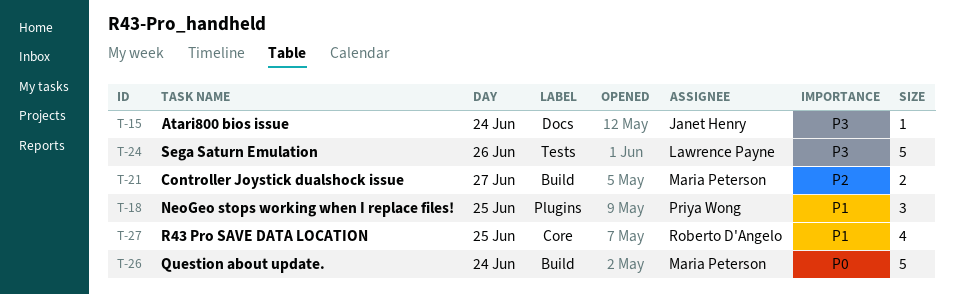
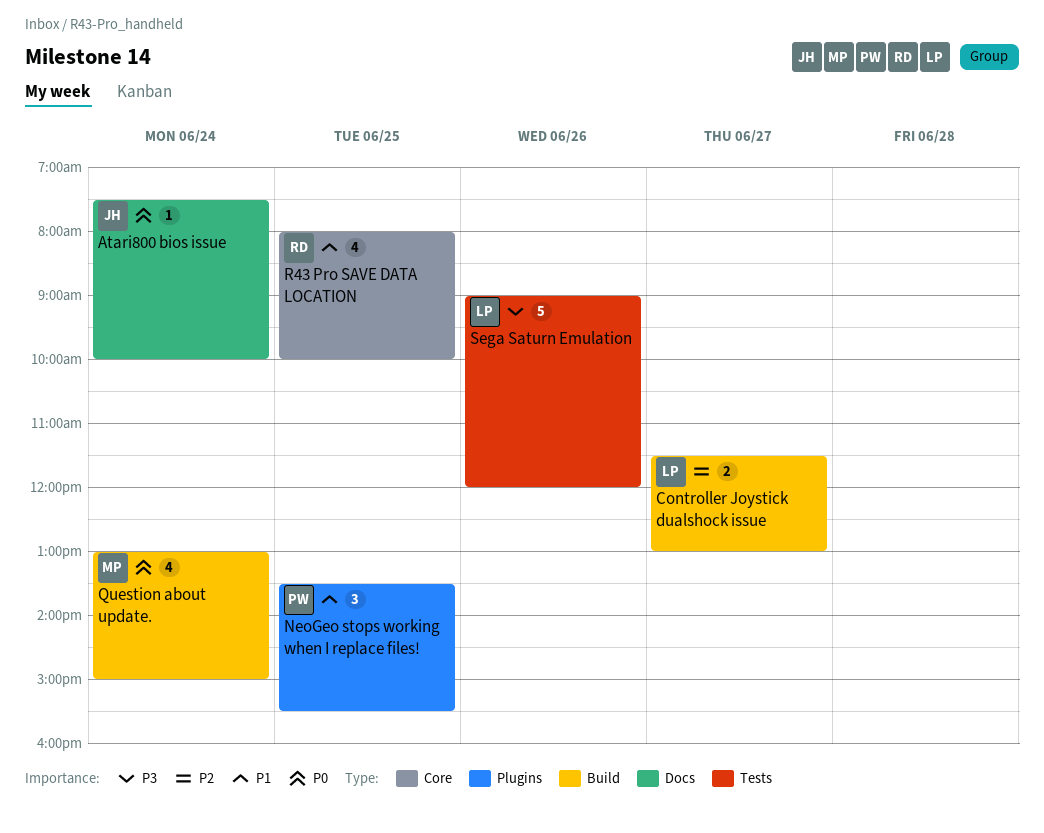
Atari800 bios issue, priority: P3 -> P0
Controller Joystick dualshock issue, owner: Maria Peterson -> Lawrence Payne
Question about update., estimate: 5 -> 4

